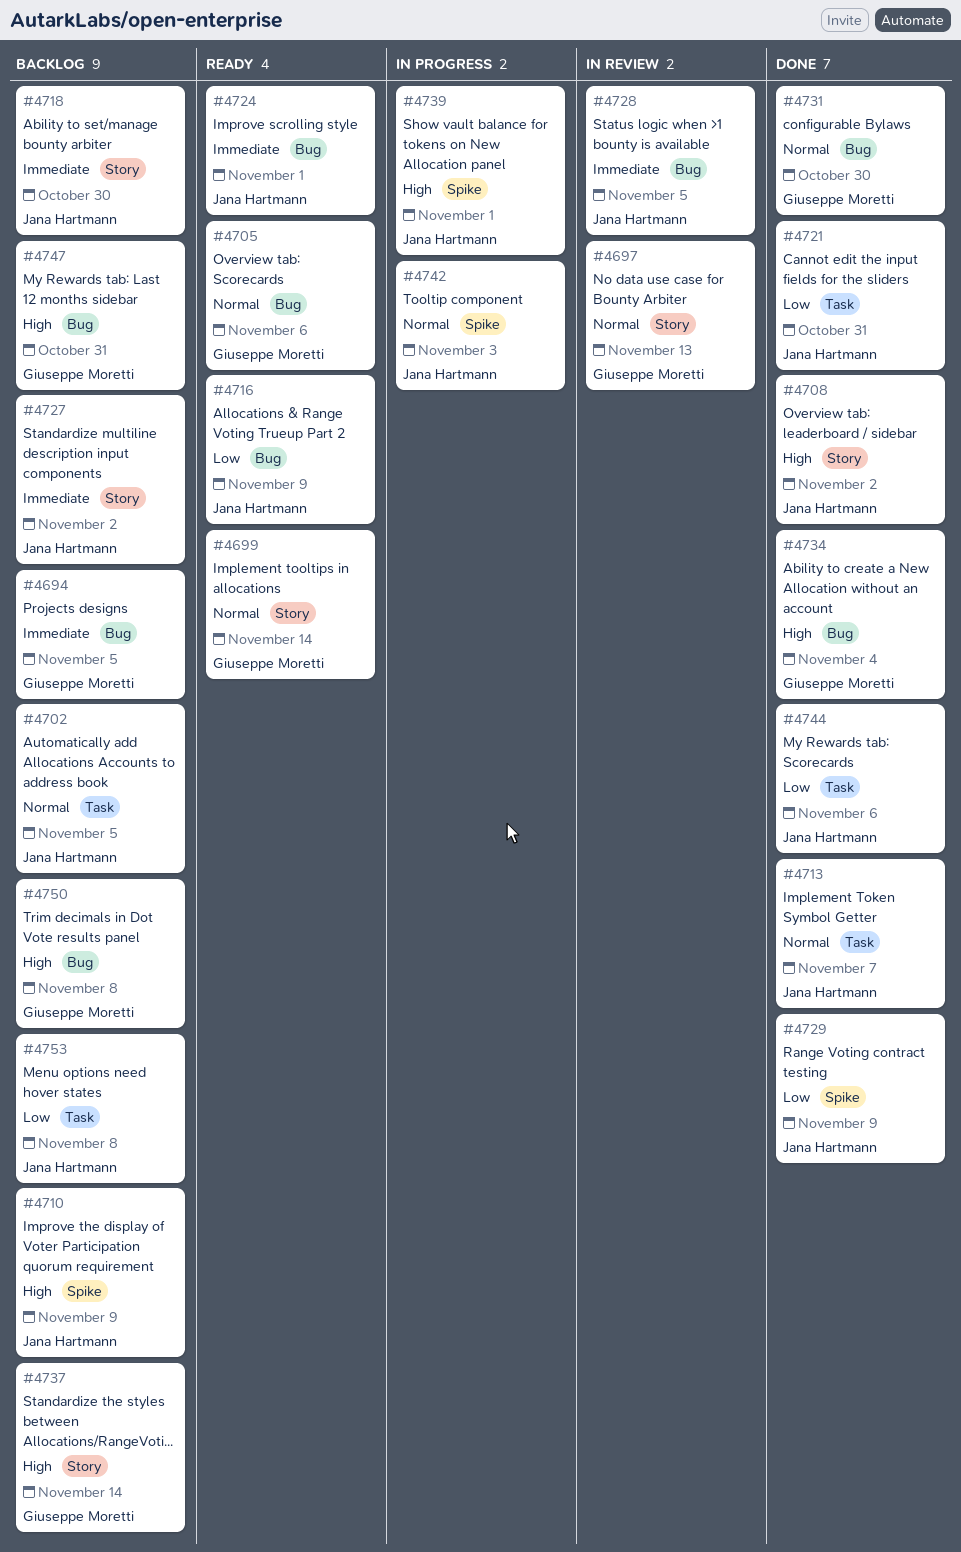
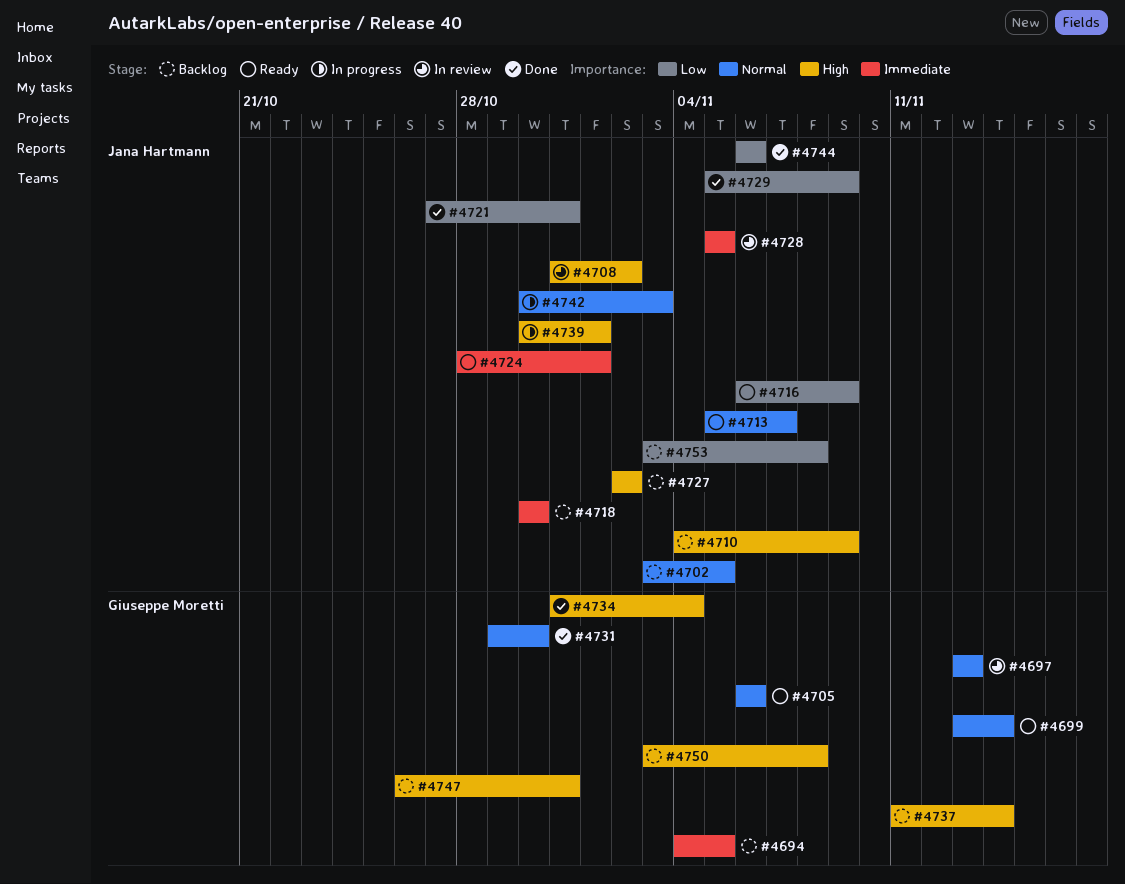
#4708, status: Done -> In review
#4713, status: Done -> Ready
#4727, priority: Immediate -> High

